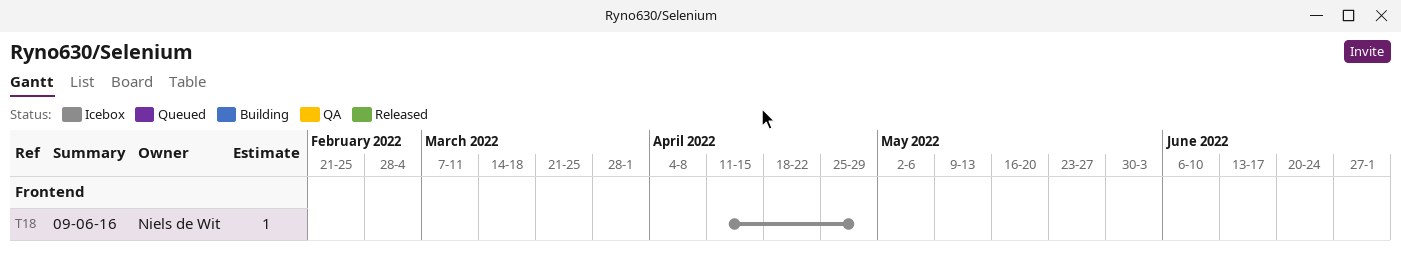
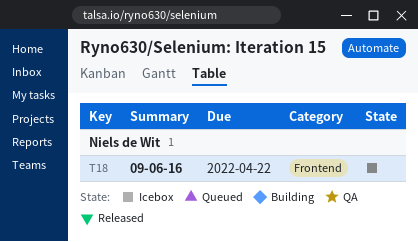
T18, due: Apr 29 -> Apr 22

